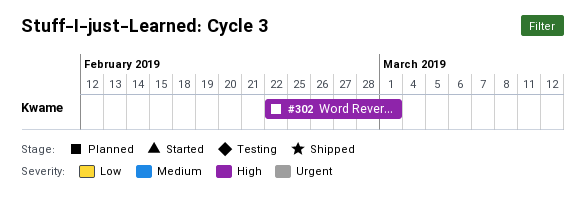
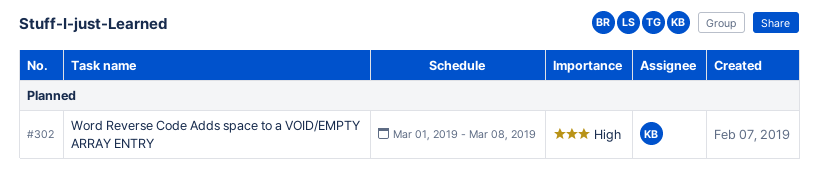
#302, start: Feb 22 -> Mar 1
#302, due: Mar 1 -> Mar 8

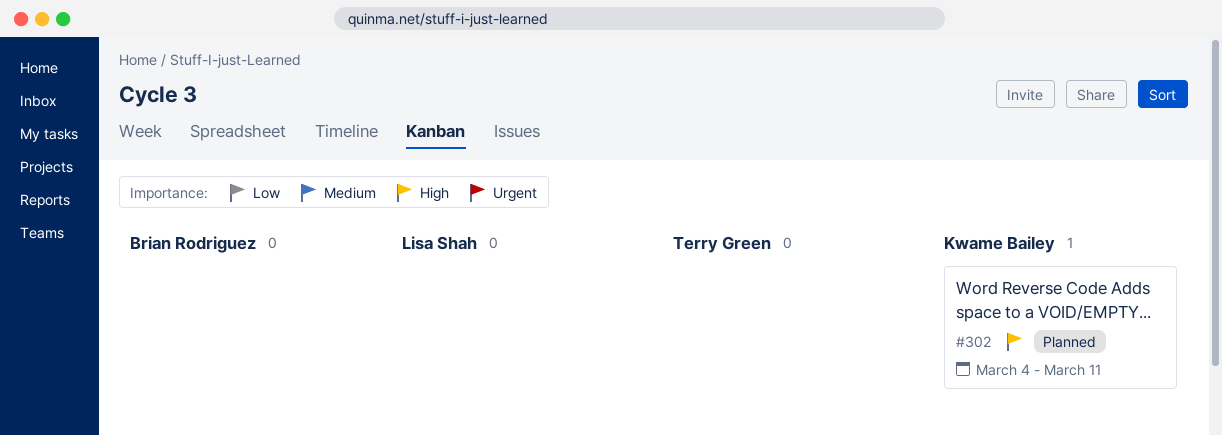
#302, start: Mar 1 -> Mar 4
#302, due: Mar 8 -> Mar 11

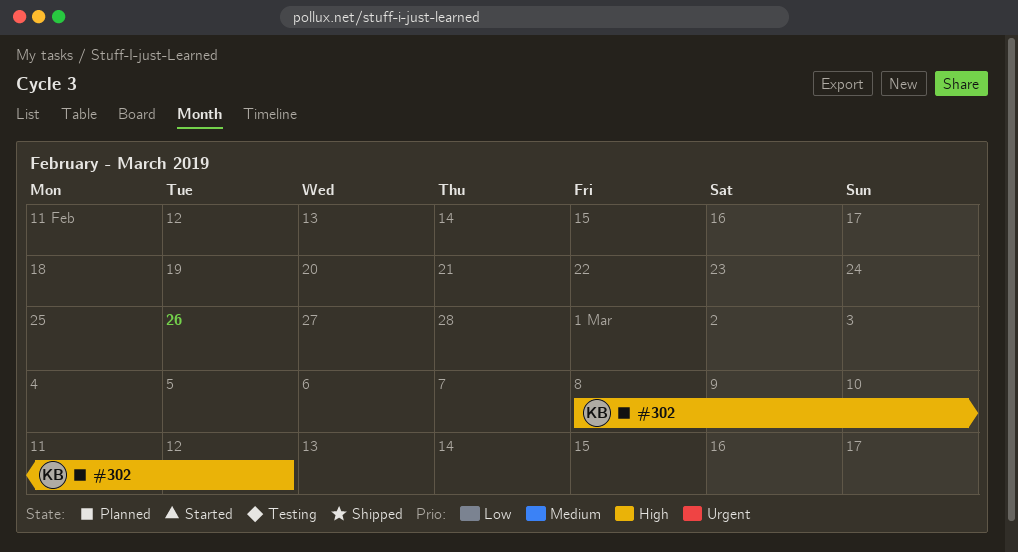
#302, start: Mar 4 -> Mar 8
#302, due: Mar 11 -> Mar 12

